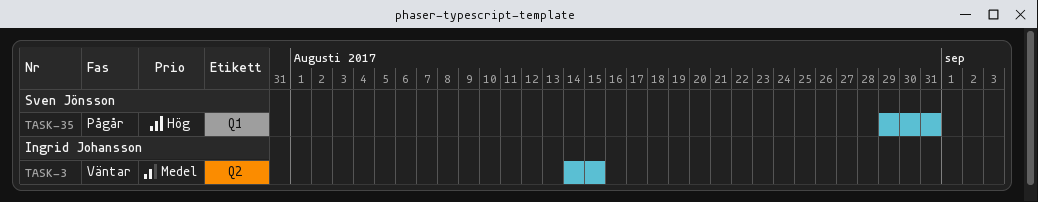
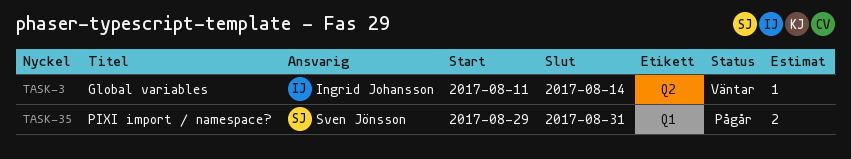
TASK-3, start: Aug 14 -> Aug 11
TASK-3, due: Aug 15 -> Aug 14

